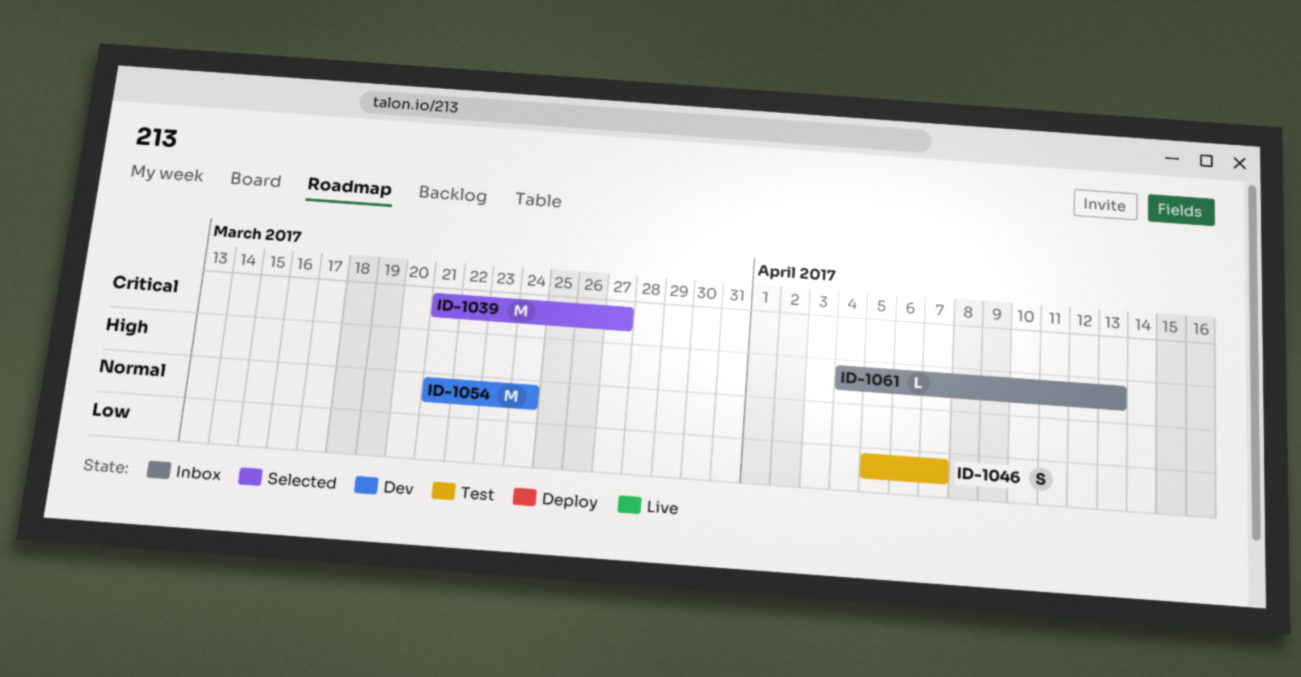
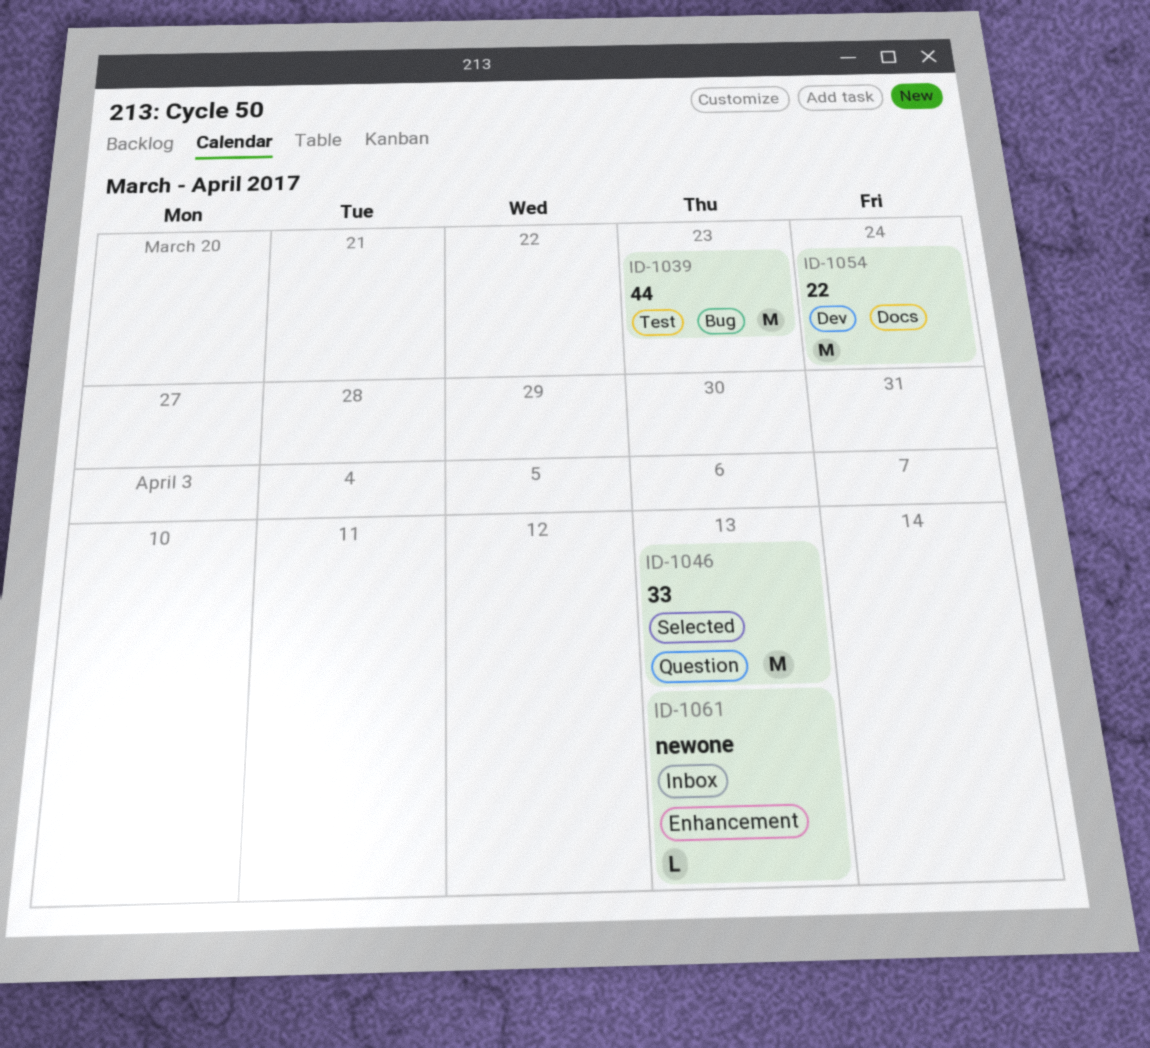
ID-1039, status: Selected -> Test
ID-1039, due: Mar 27 -> Mar 23
ID-1046, status: Test -> Selected
ID-1046, estimate: S -> M
ID-1046, due: Apr 7 -> Apr 13

